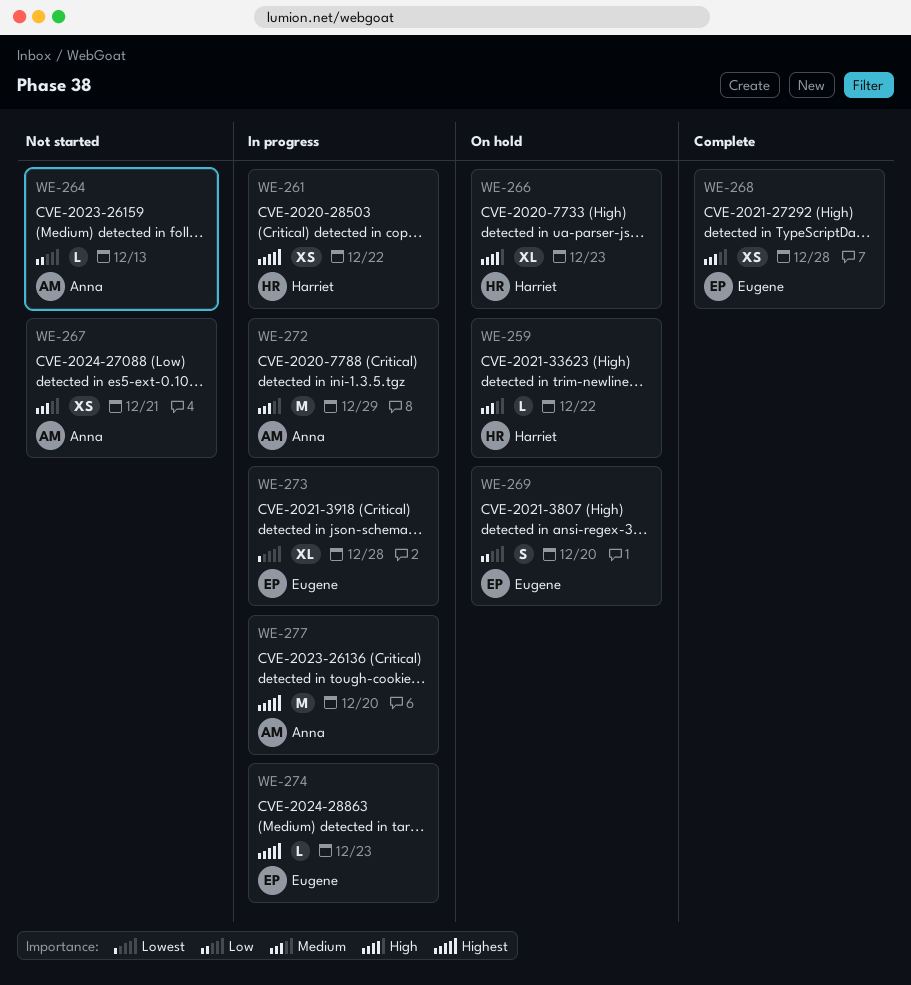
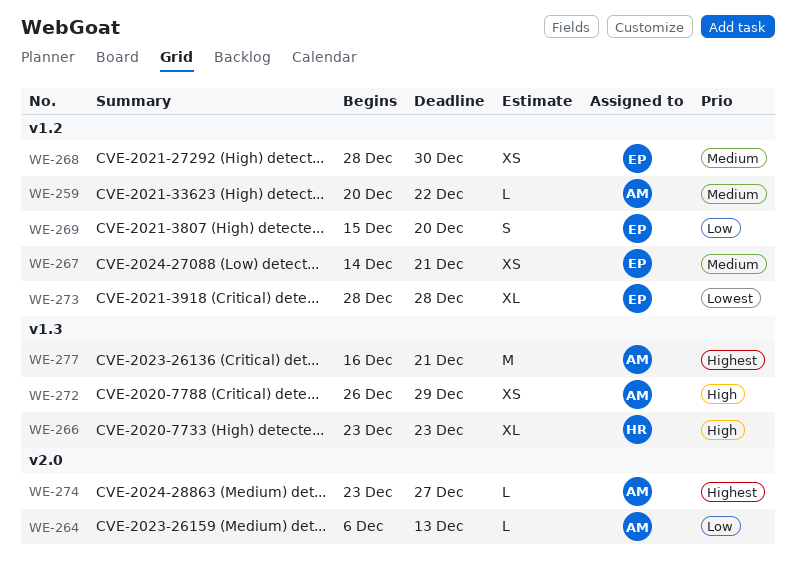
WE-259, owner: Harriet -> Anna
WE-261: present -> none
WE-267, owner: Anna -> Eugene
WE-268, due: Dec 28 -> Dec 30
WE-272, priority: Medium -> High
WE-272, estimate: M -> XS
WE-274, owner: Eugene -> Anna
WE-274, due: Dec 23 -> Dec 27
WE-277, due: Dec 20 -> Dec 21

